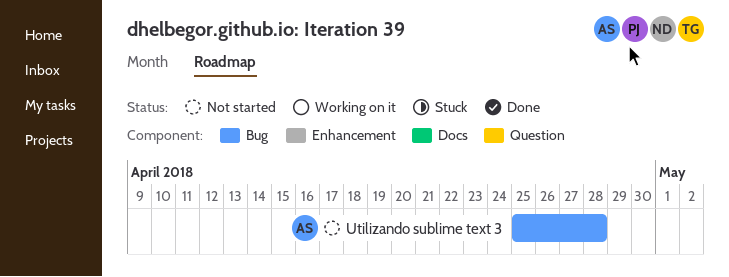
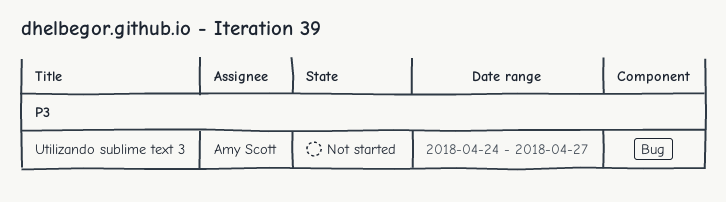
Utilizando sublime text 3, start: Apr 25 -> Apr 24
Utilizando sublime text 3, due: Apr 28 -> Apr 27

